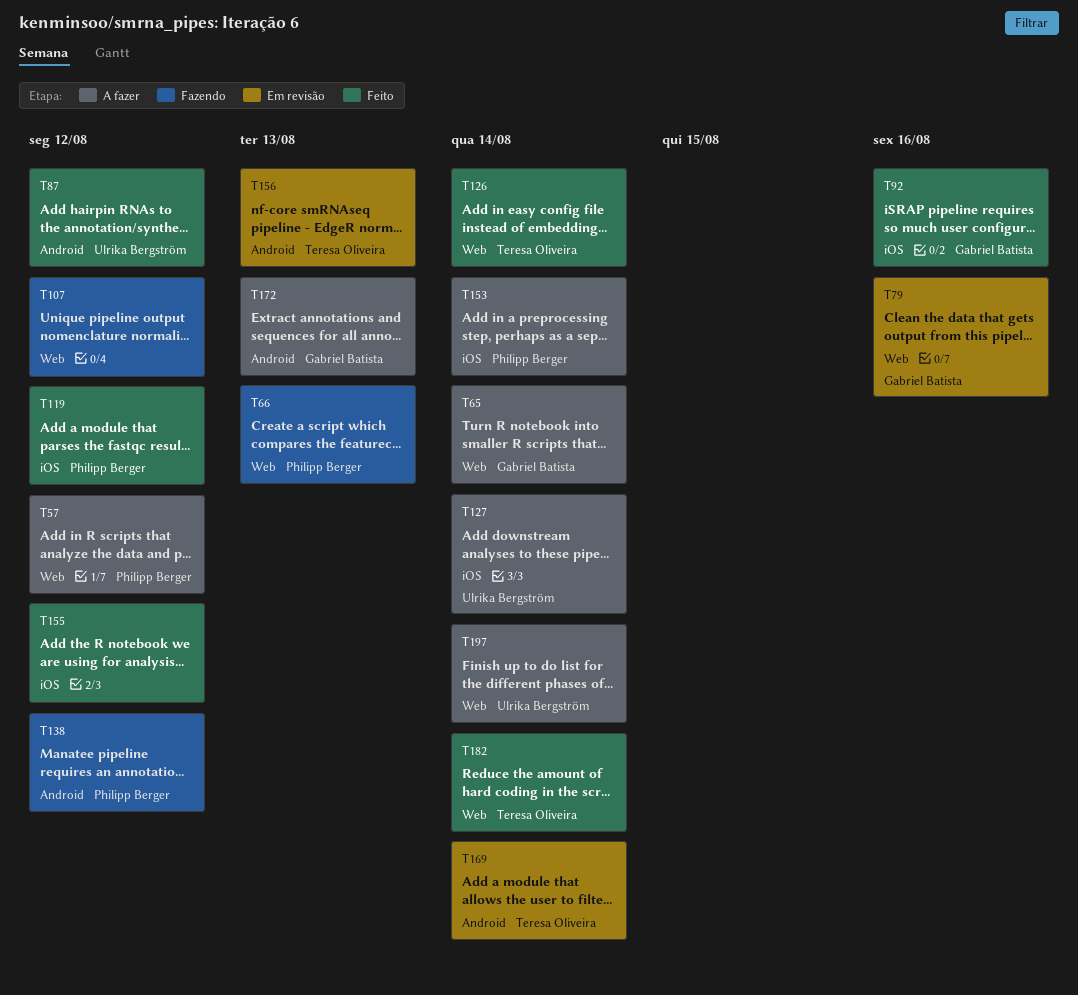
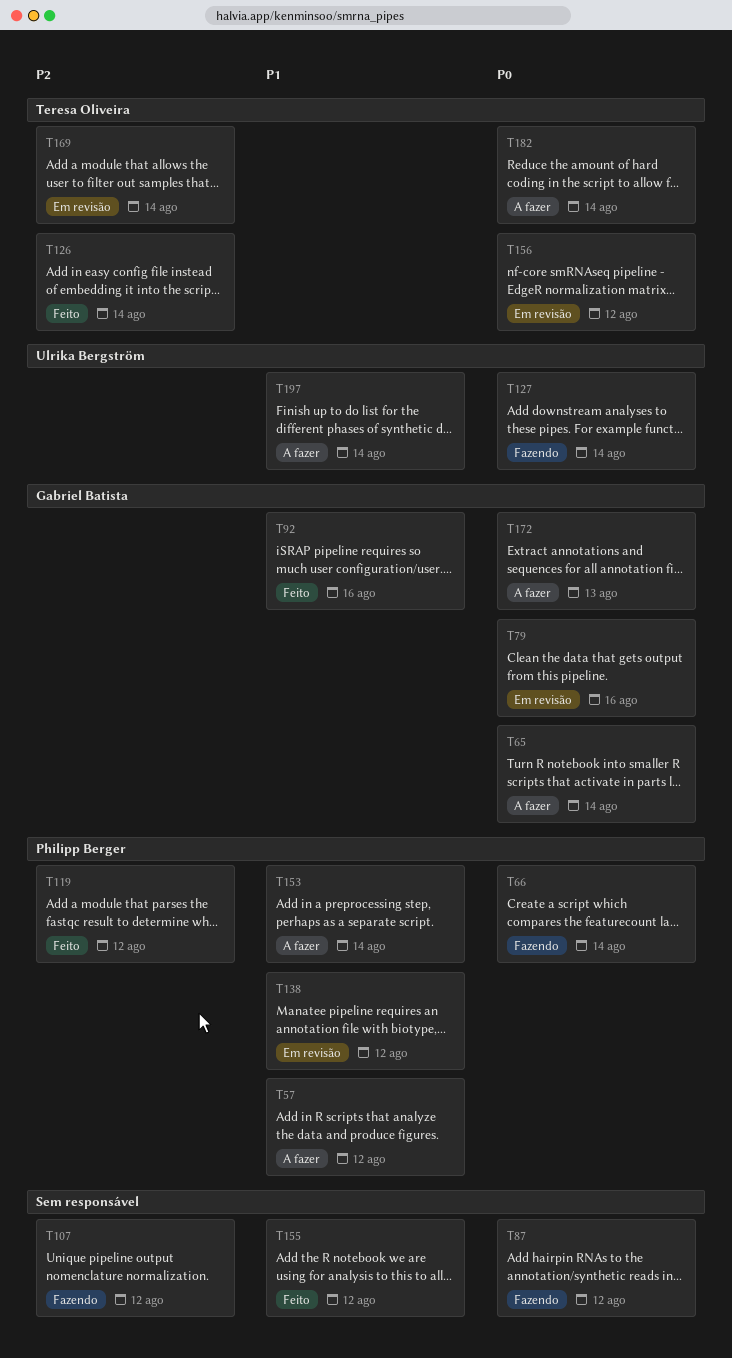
T66, due: Aug 13 -> Aug 14
T87, status: Feito -> Fazendo
T87, owner: Ulrika Bergström -> none
T127, status: A fazer -> Fazendo
T138, status: Fazendo -> Em revisão
T156, due: Aug 13 -> Aug 12
T182, status: Feito -> A fazer

